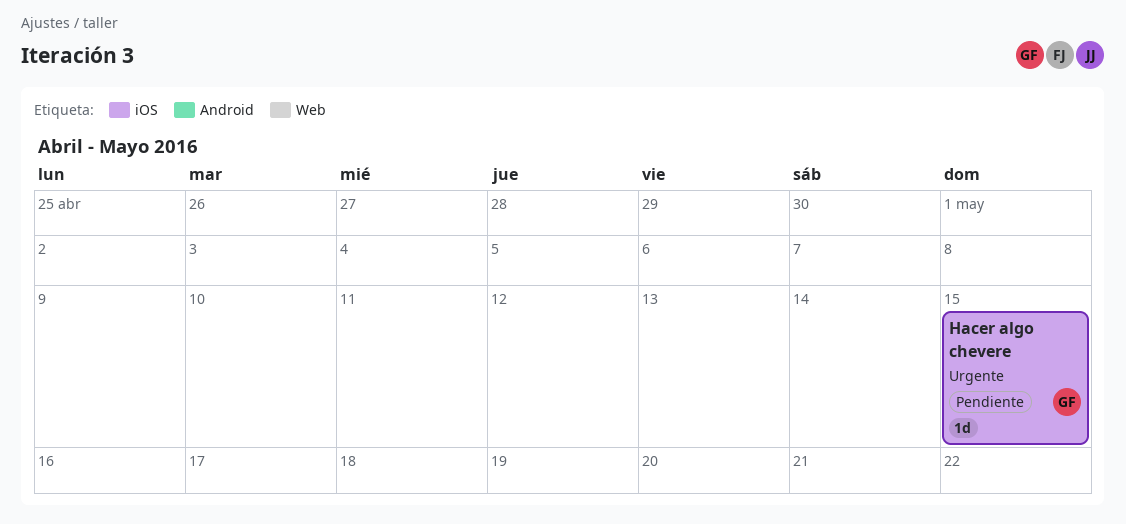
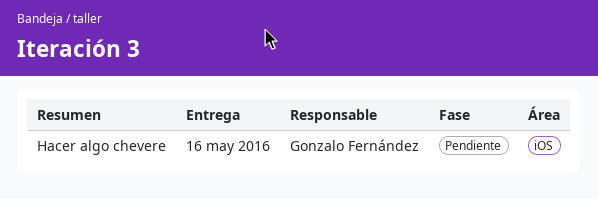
Hacer algo chevere, due: May 15 -> May 16

